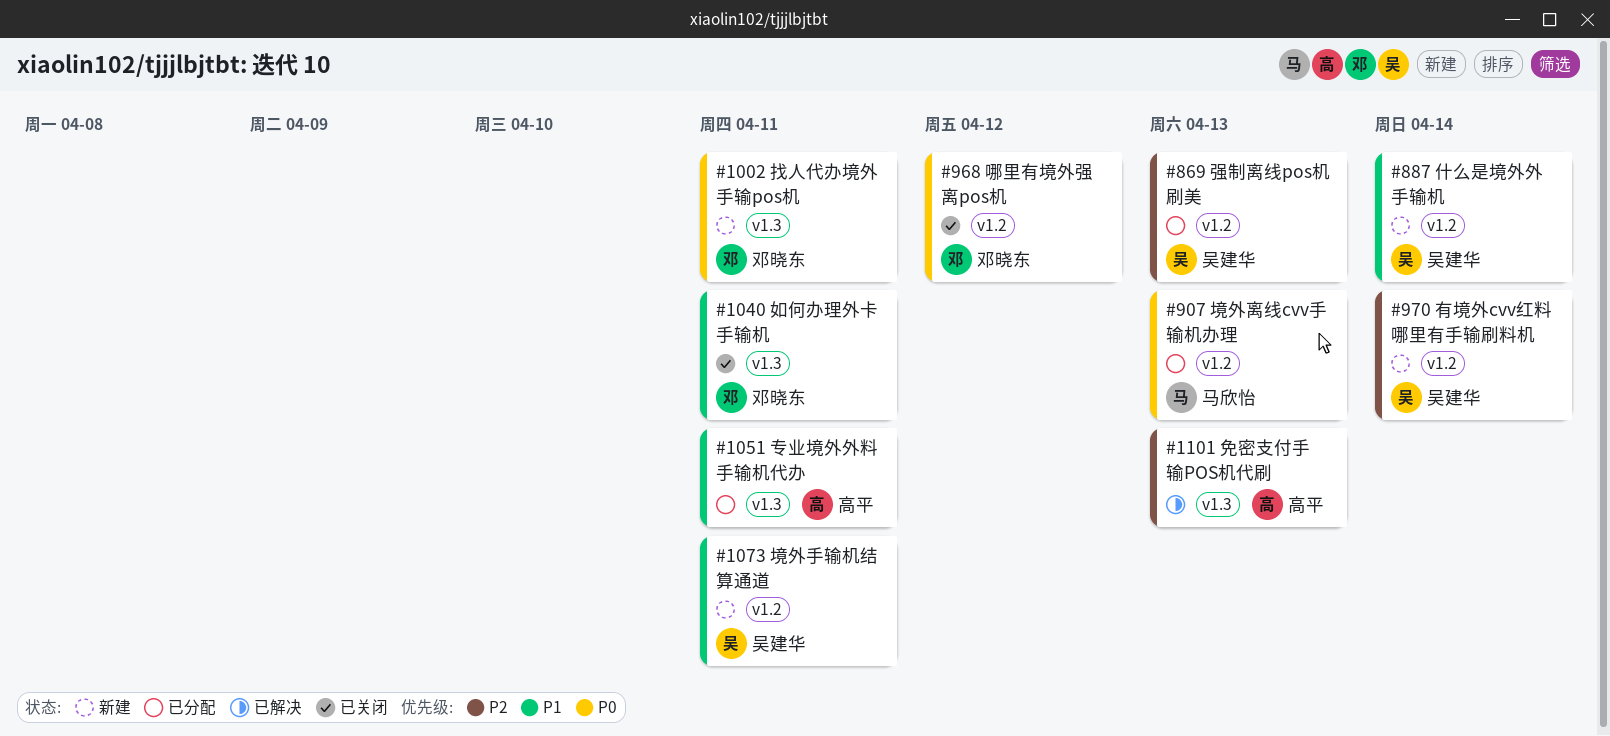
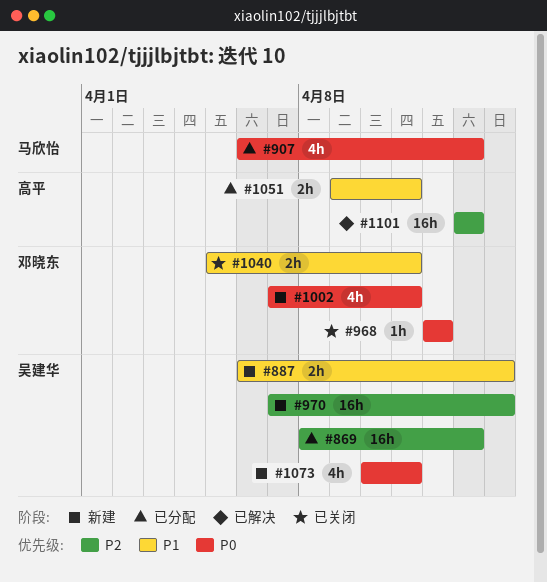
#1073, priority: P1 -> P0

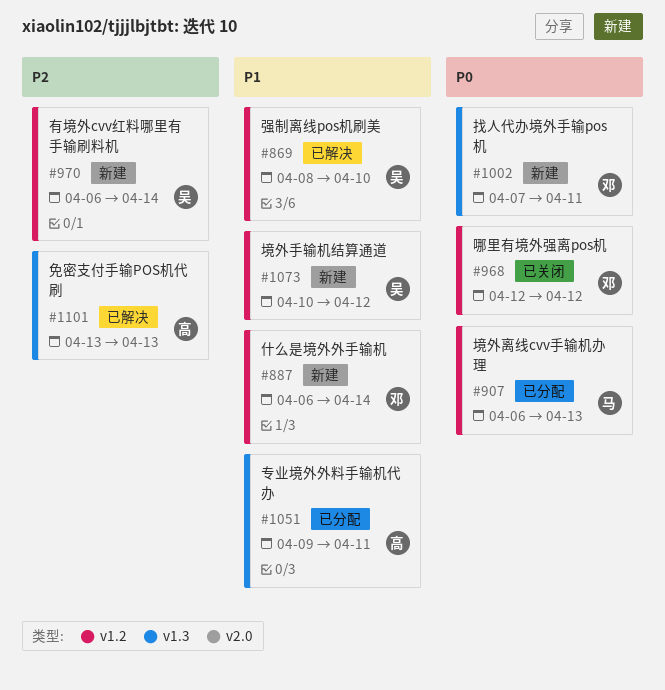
#869, status: 已分配 -> 已解决
#869, priority: P2 -> P1
#869, due: Apr 13 -> Apr 10
#887, owner: 吴建华 -> 邓晓东
#970, start: Apr 7 -> Apr 6
#1040: present -> none
#1073, priority: P0 -> P1
#1073, due: Apr 11 -> Apr 12

